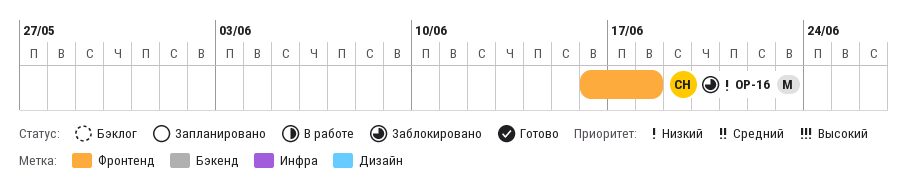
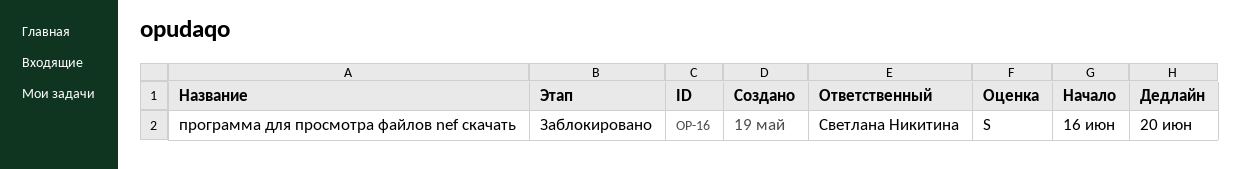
OP-16, estimate: M -> S
OP-16, due: Jun 18 -> Jun 20

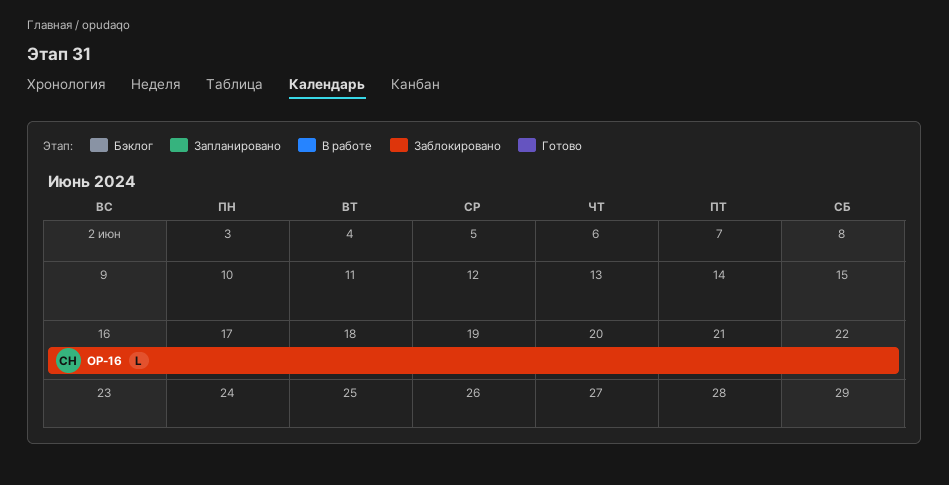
OP-16, estimate: S -> L
OP-16, due: Jun 20 -> Jun 22

